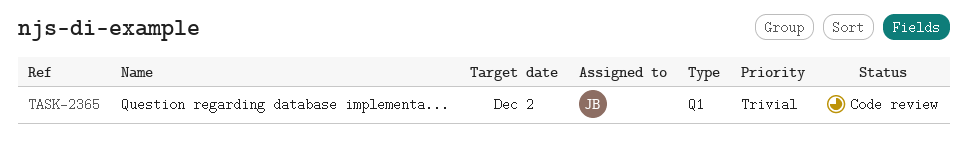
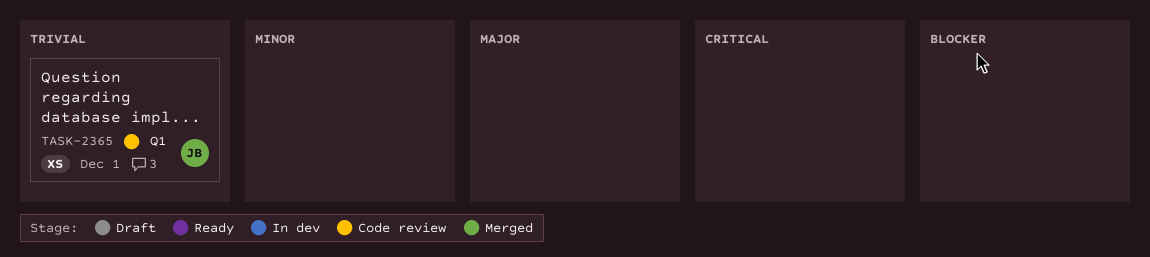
TASK-2365, due: Dec 2 -> Dec 1

